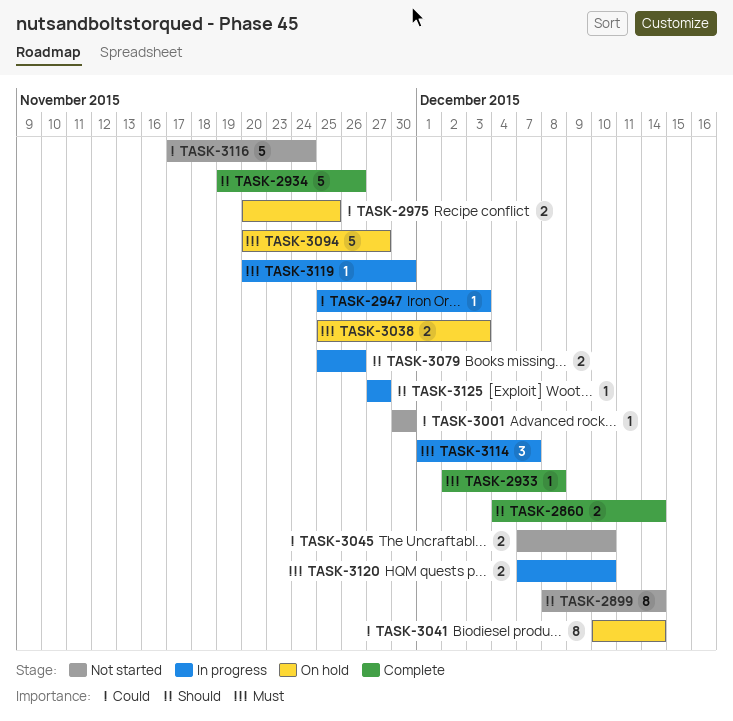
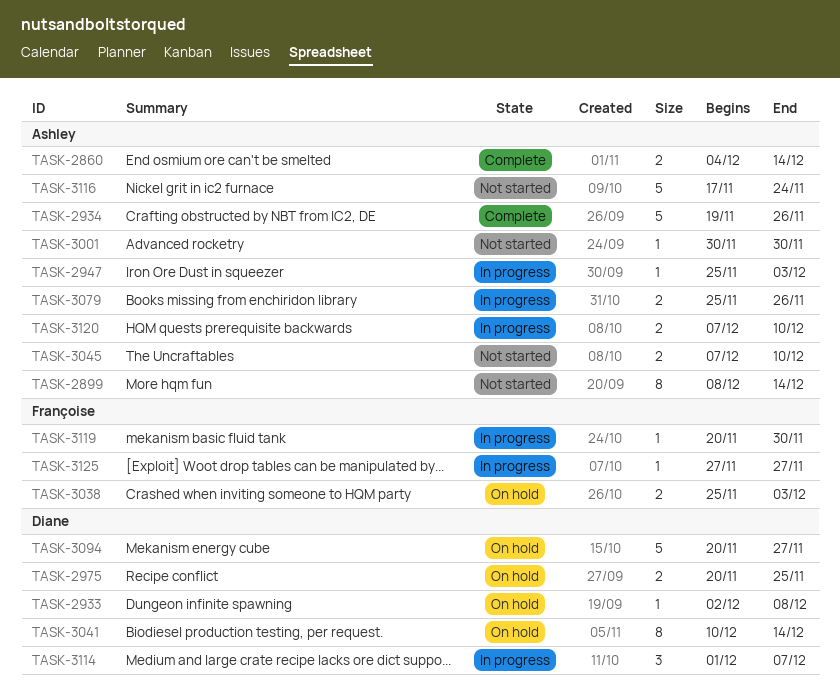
TASK-2933, status: Complete -> On hold

